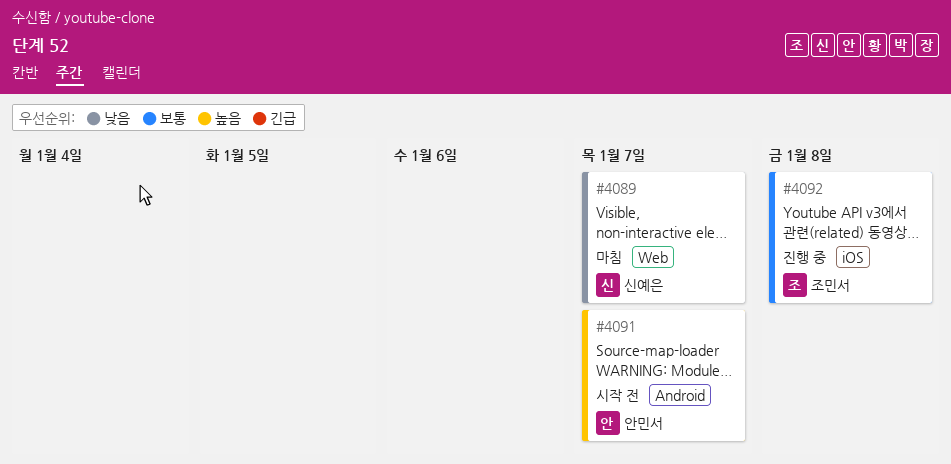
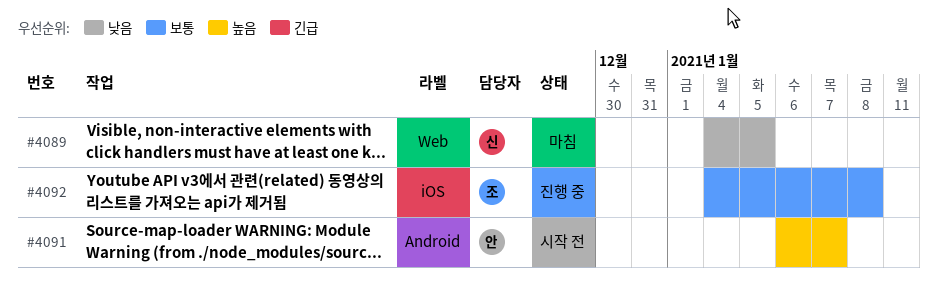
#4089, due: Jan 7 -> Jan 5

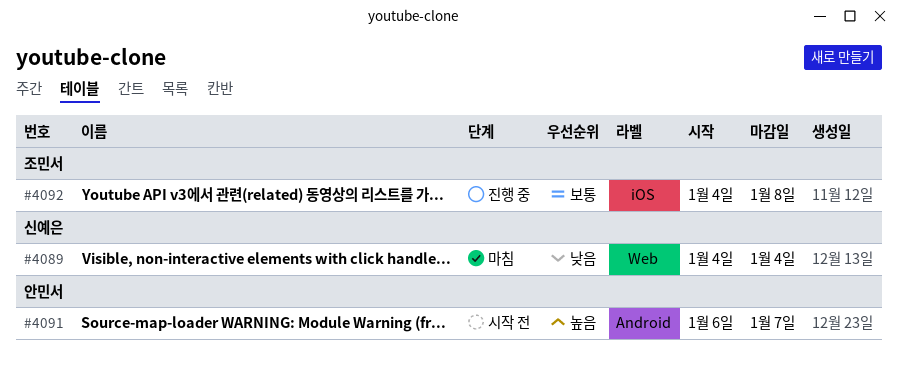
#4089, due: Jan 5 -> Jan 4

